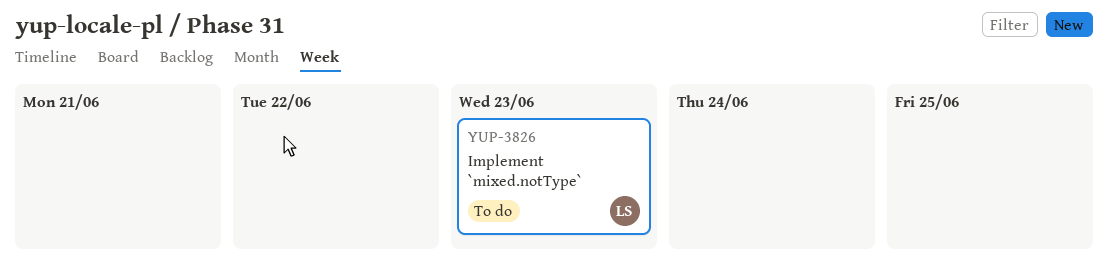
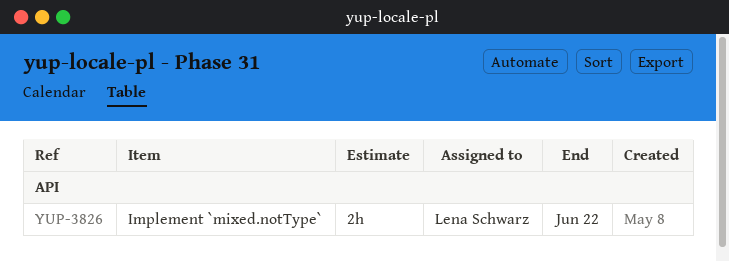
YUP-3826, due: Jun 23 -> Jun 22

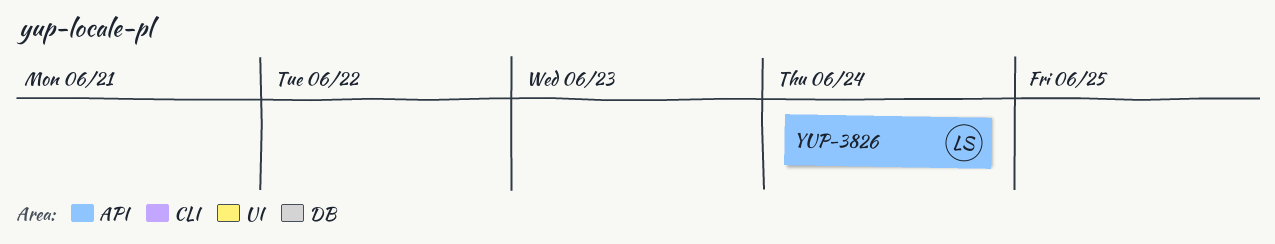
YUP-3826, due: Jun 22 -> Jun 24

